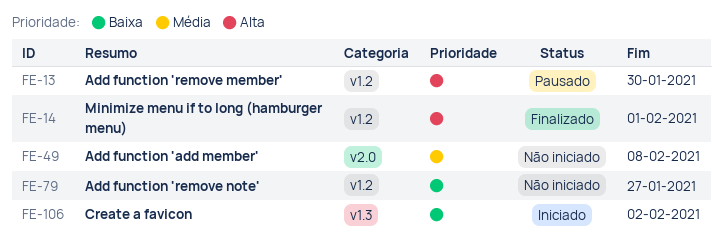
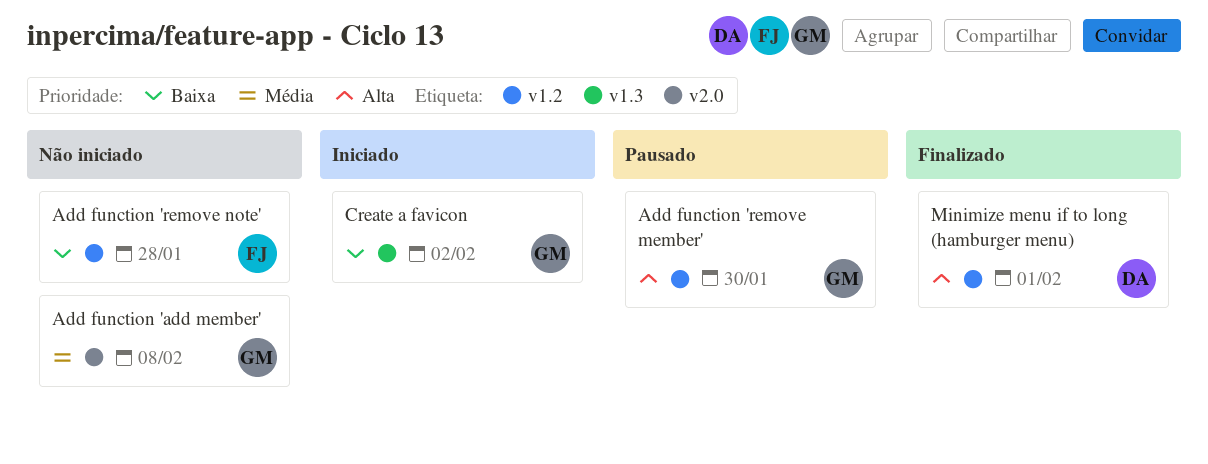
Add function 'remove note', due: Jan 27 -> Jan 28

